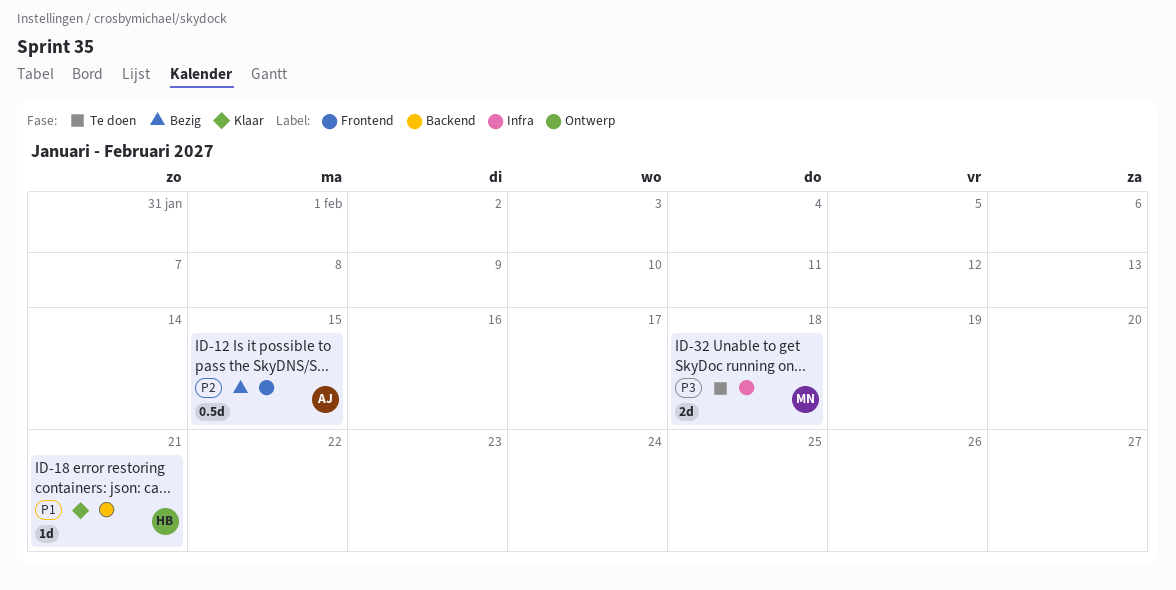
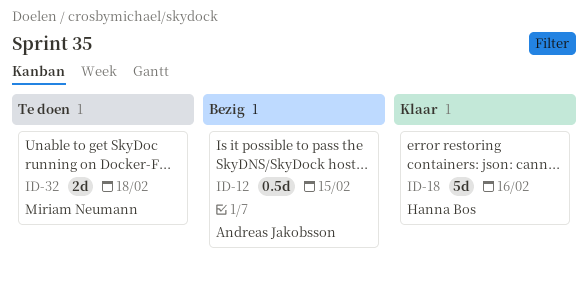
ID-18, estimate: 1d -> 5d
ID-18, due: Feb 21 -> Feb 16

